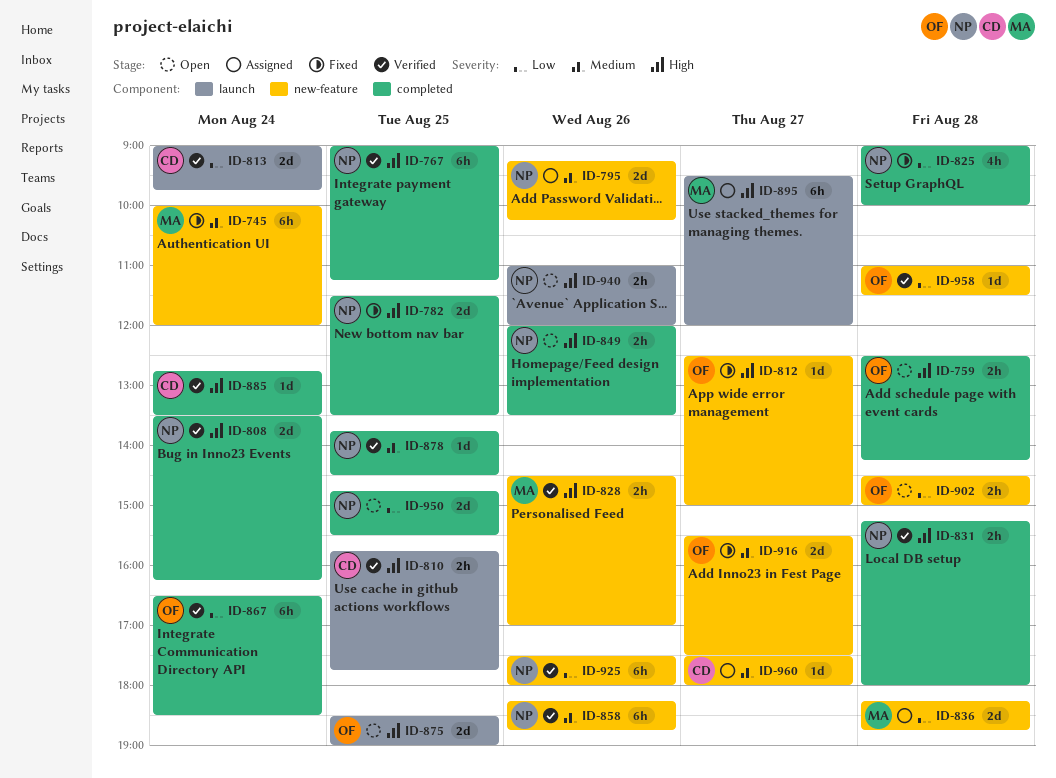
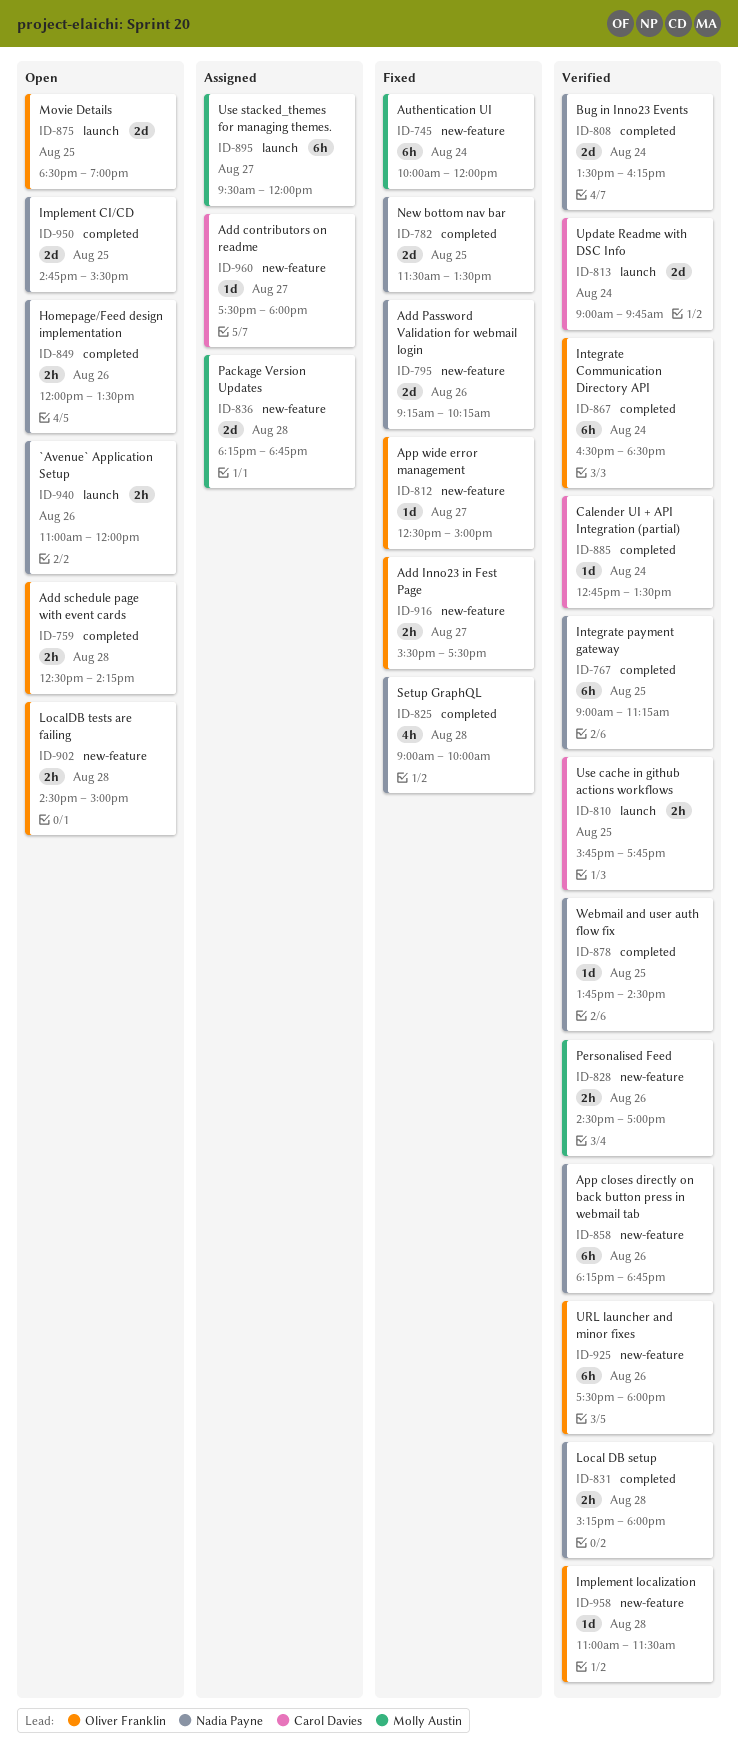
ID-795, status: Assigned -> Fixed
ID-916, estimate: 2d -> 2h
ID-925, owner: Nadia Payne -> Oliver Franklin

